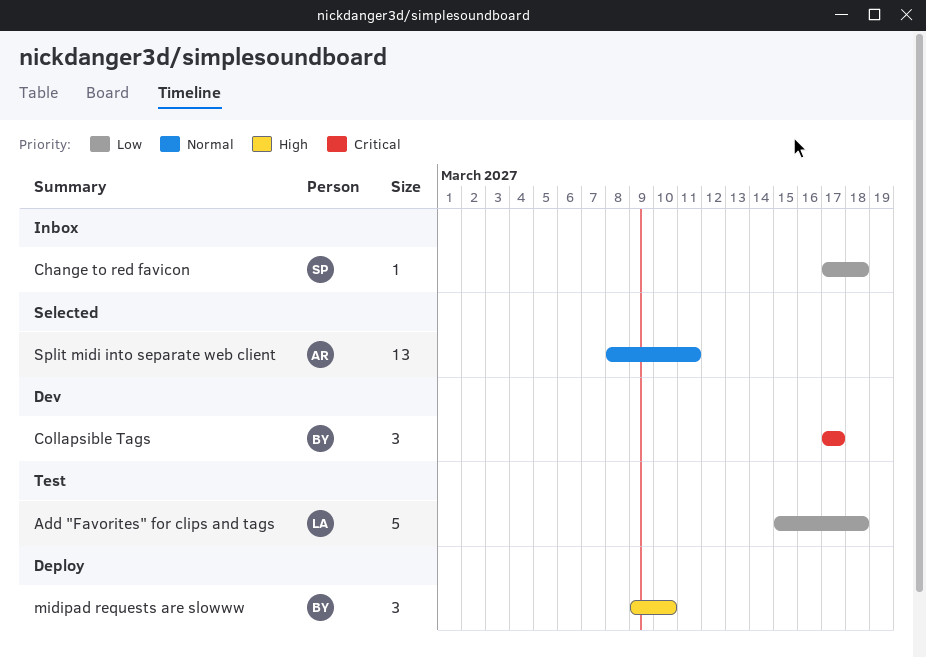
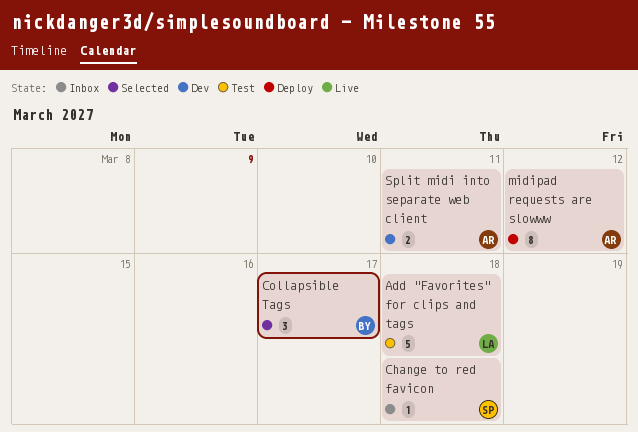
Collapsible Tags, status: Dev -> Selected
midipad requests are slowww, owner: BY -> AR
midipad requests are slowww, estimate: 3 -> 8
midipad requests are slowww, due: Mar 10 -> Mar 12
Split midi into separate web client, status: Selected -> Dev
Split midi into separate web client, estimate: 13 -> 2

